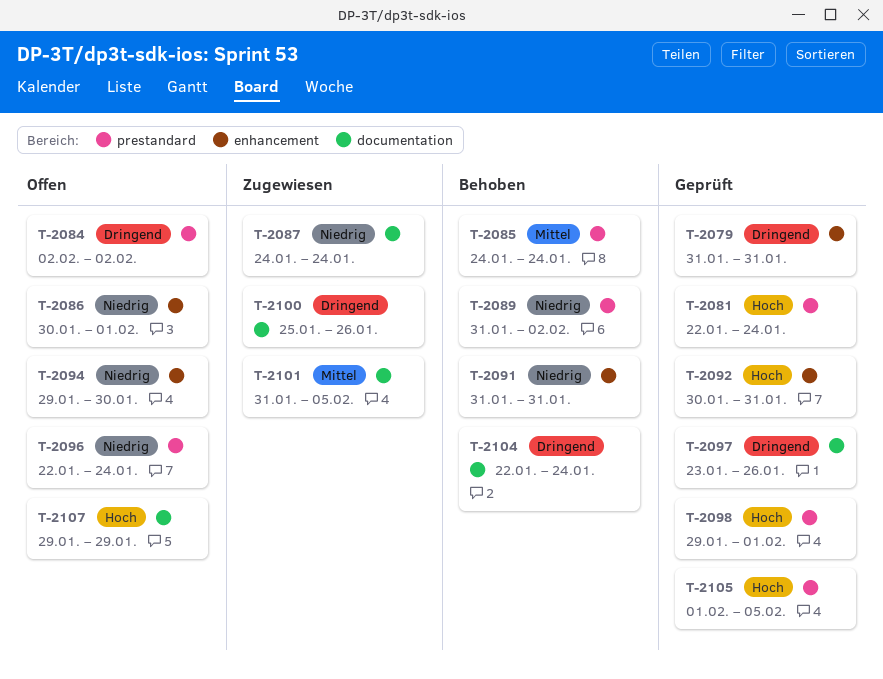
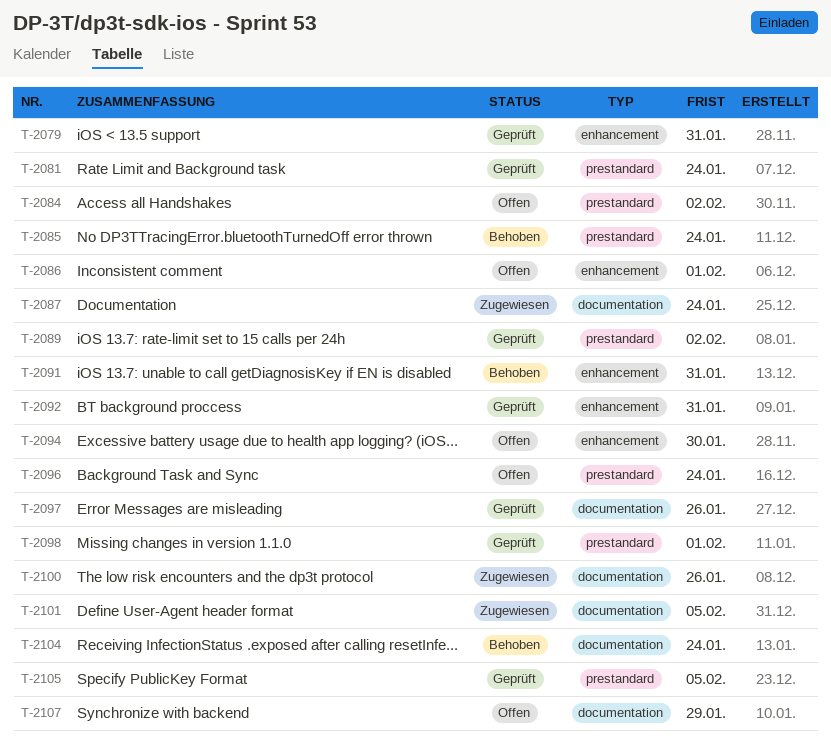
T-2089, status: Behoben -> Geprüft

